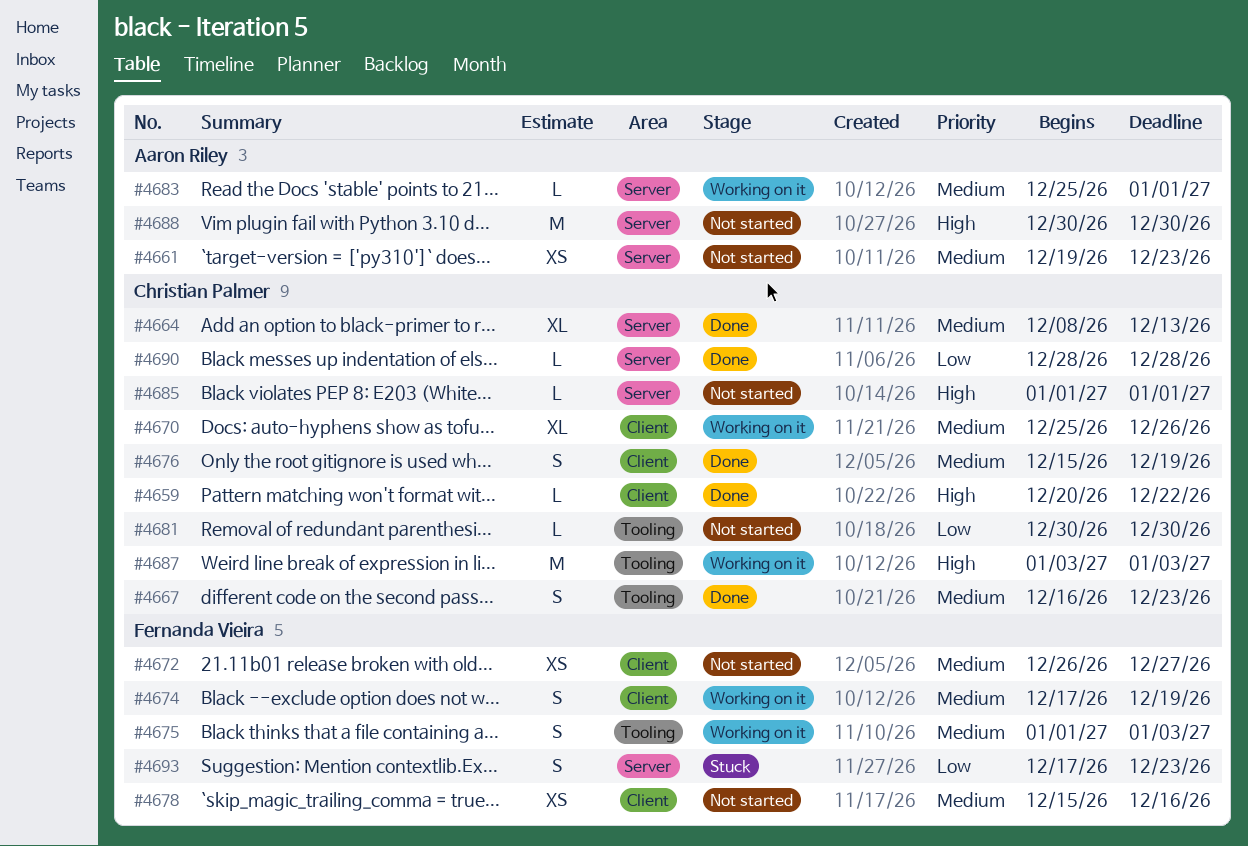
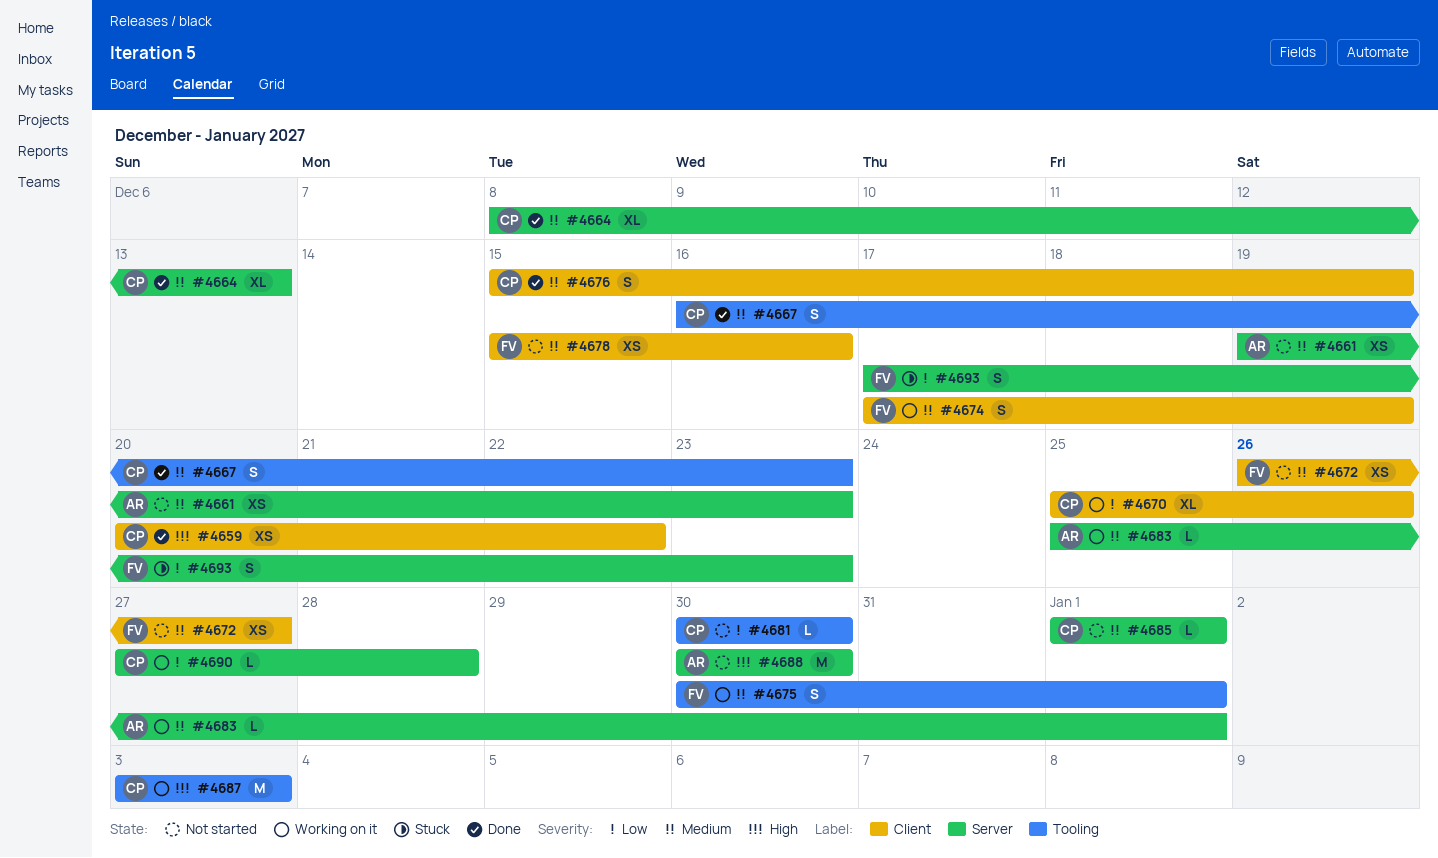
#4659, estimate: L -> XS
#4670, priority: Medium -> Low
#4675, start: Jan 1 -> Dec 30
#4675, due: Jan 3 -> Jan 1
#4685, priority: High -> Medium
#4690, status: Done -> Working on it
#4690, start: Dec 28 -> Dec 27

